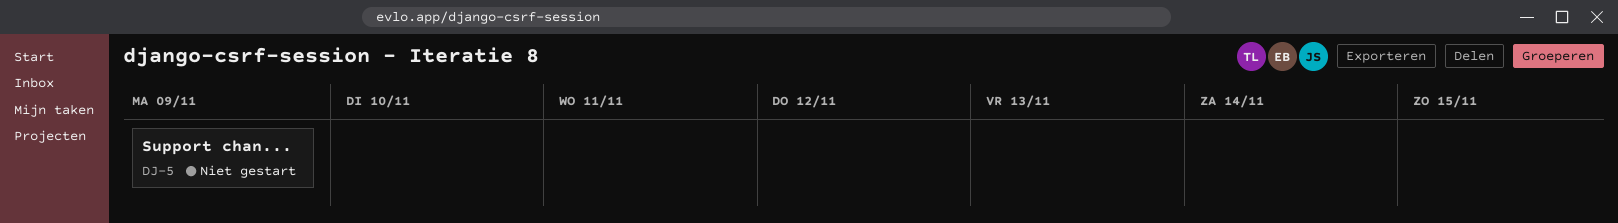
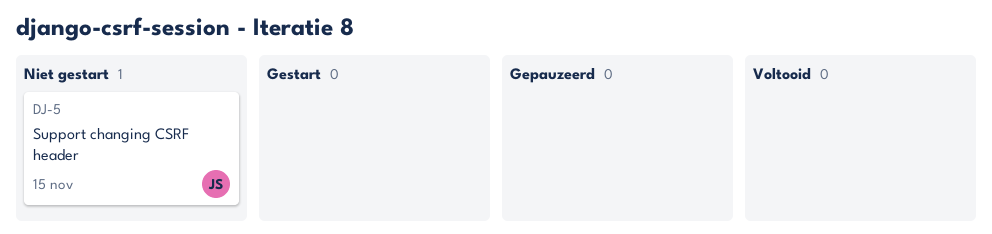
DJ-5, due: Nov 9 -> Nov 15

